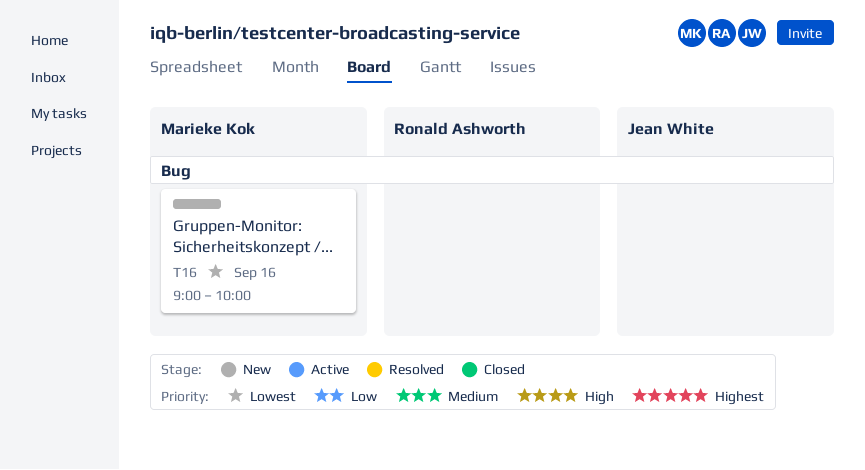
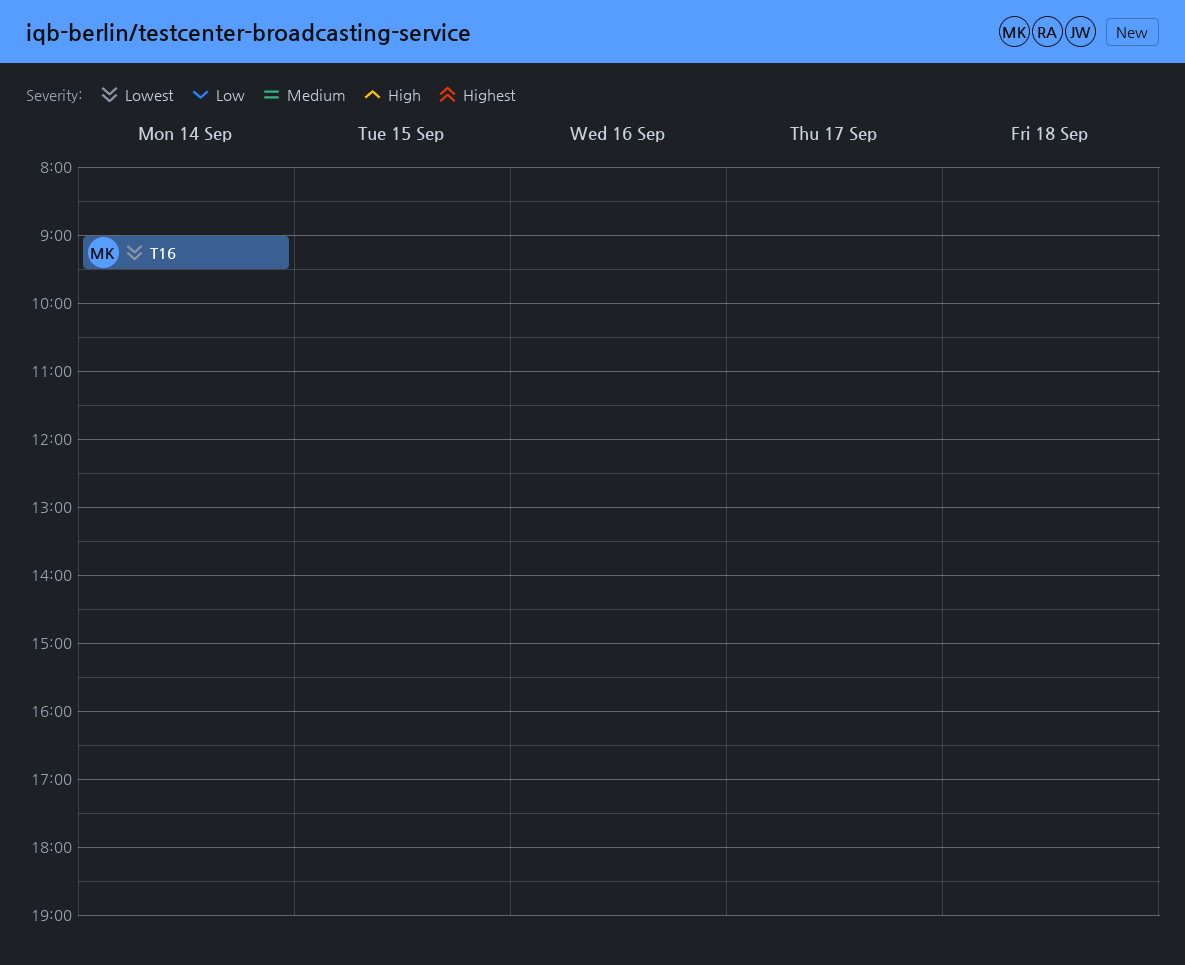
T16, day: Sep 16 -> Sep 14
T16, ends: 10:00 -> 09:30

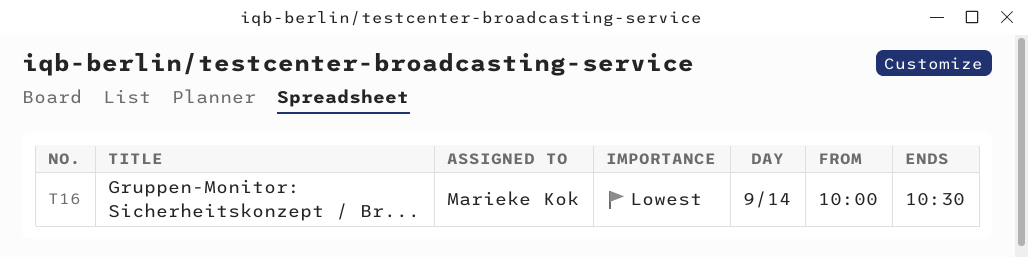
T16, begins: 09:00 -> 10:00
T16, ends: 09:30 -> 10:30

